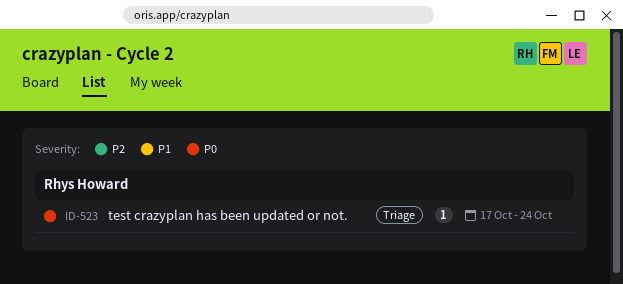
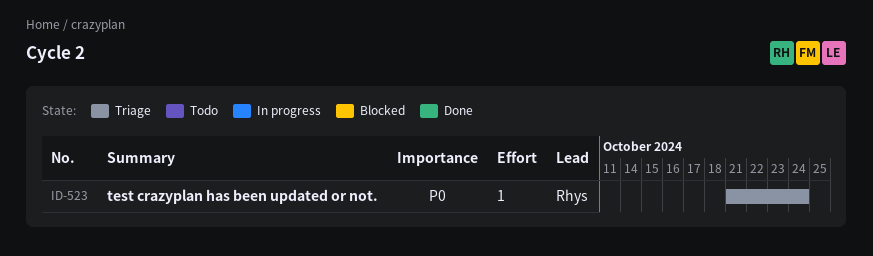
ID-523, start: Oct 17 -> Oct 21

